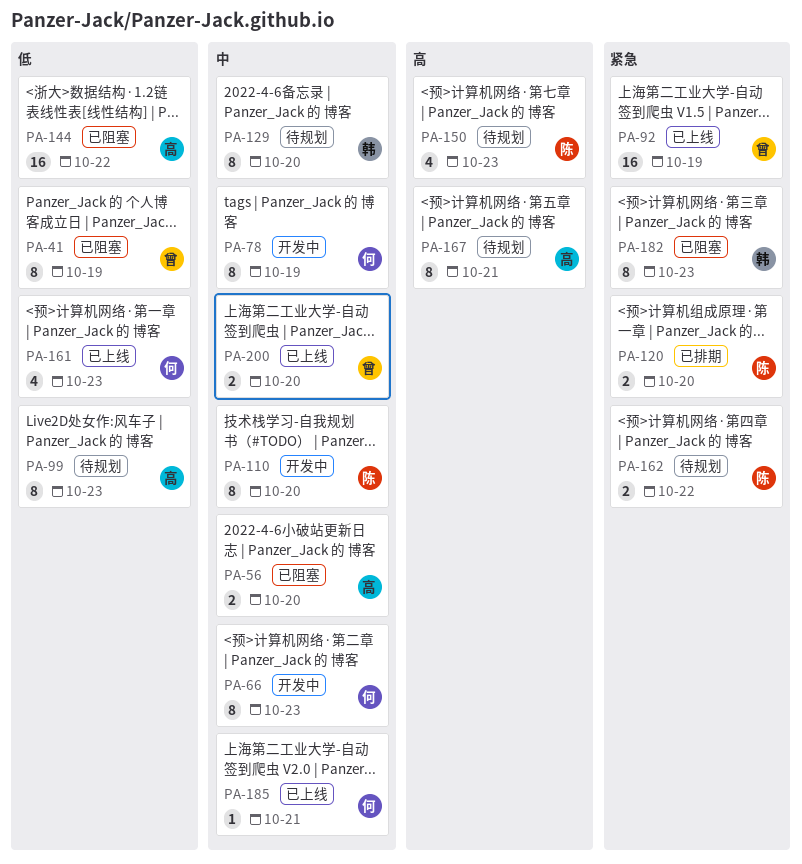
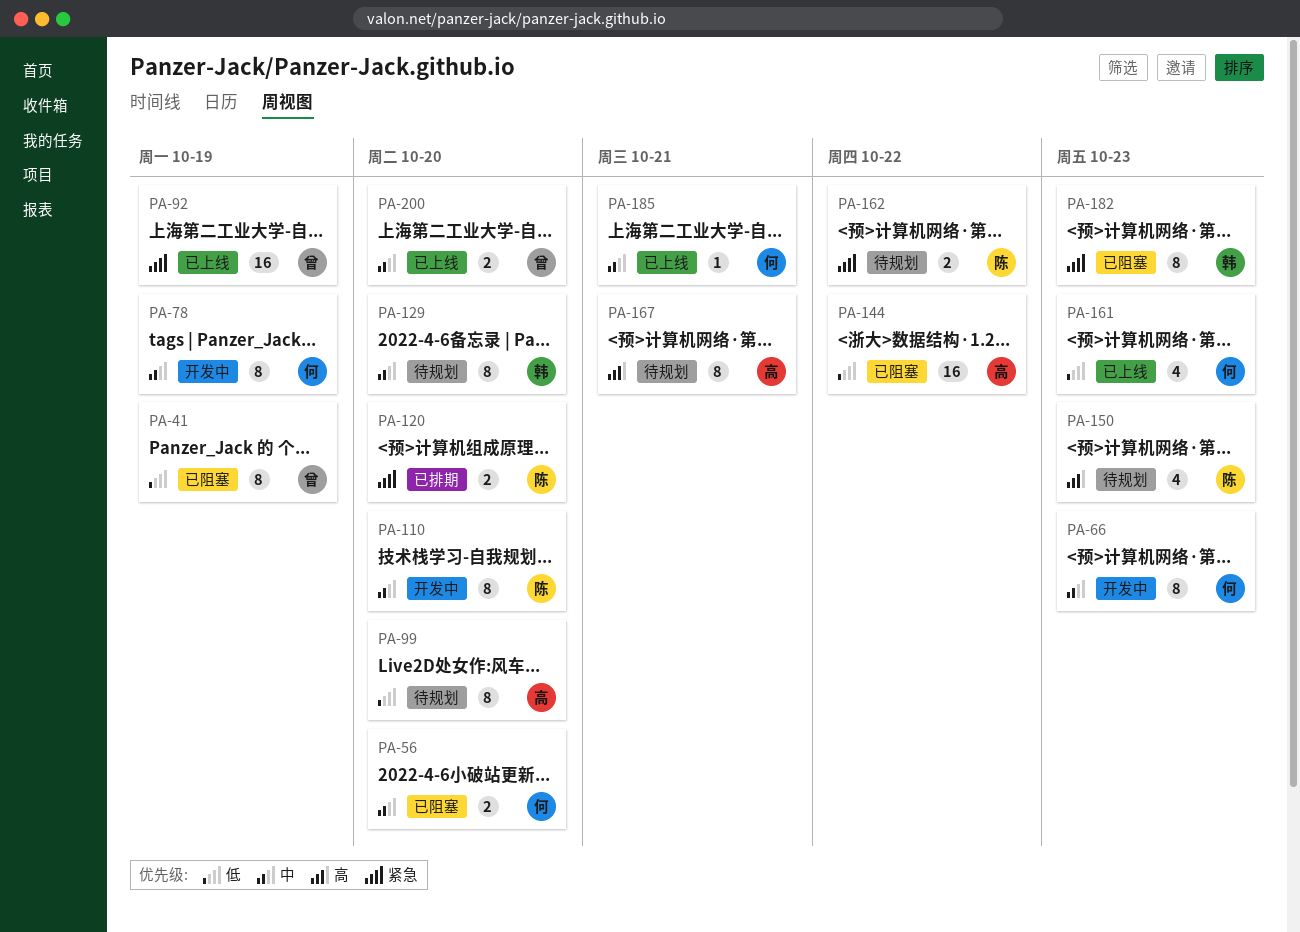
PA-56, owner: 高 -> 何
PA-99, due: Oct 23 -> Oct 20

